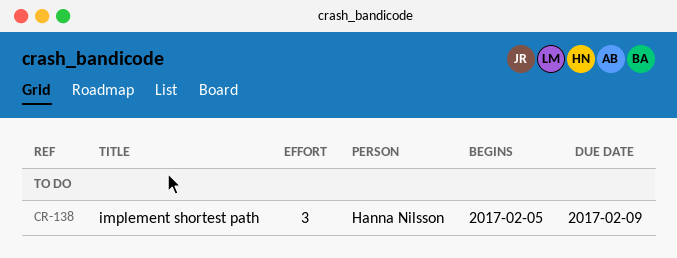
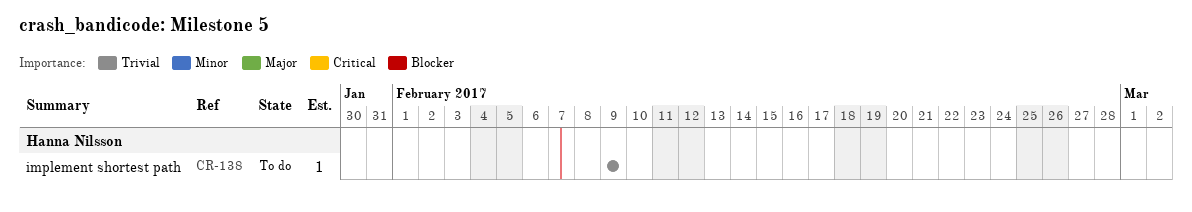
CR-138, estimate: 3 -> 1
CR-138, start: Feb 5 -> Feb 9

